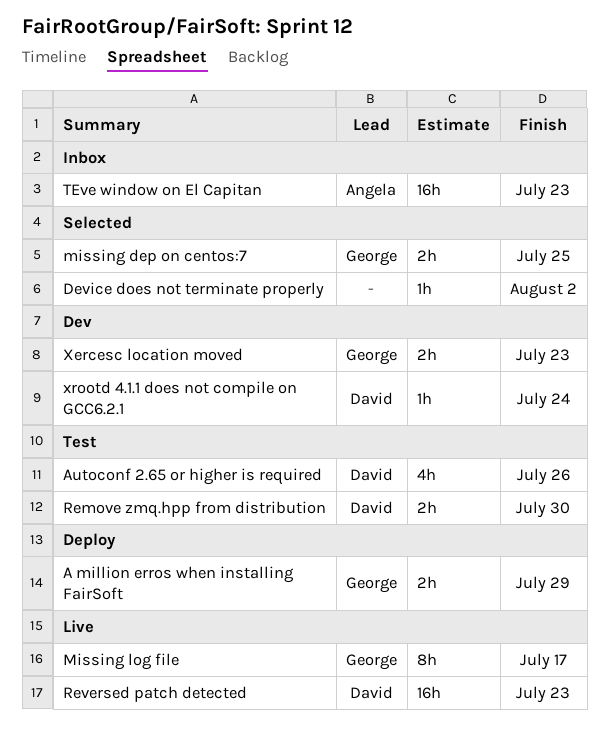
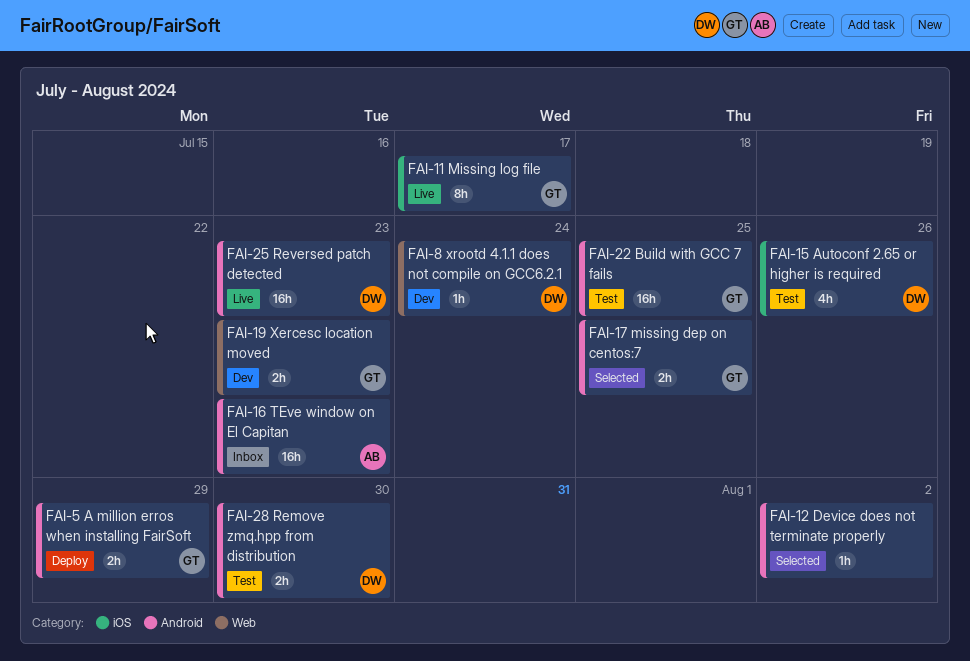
Build with GCC 7 fails: none -> present

